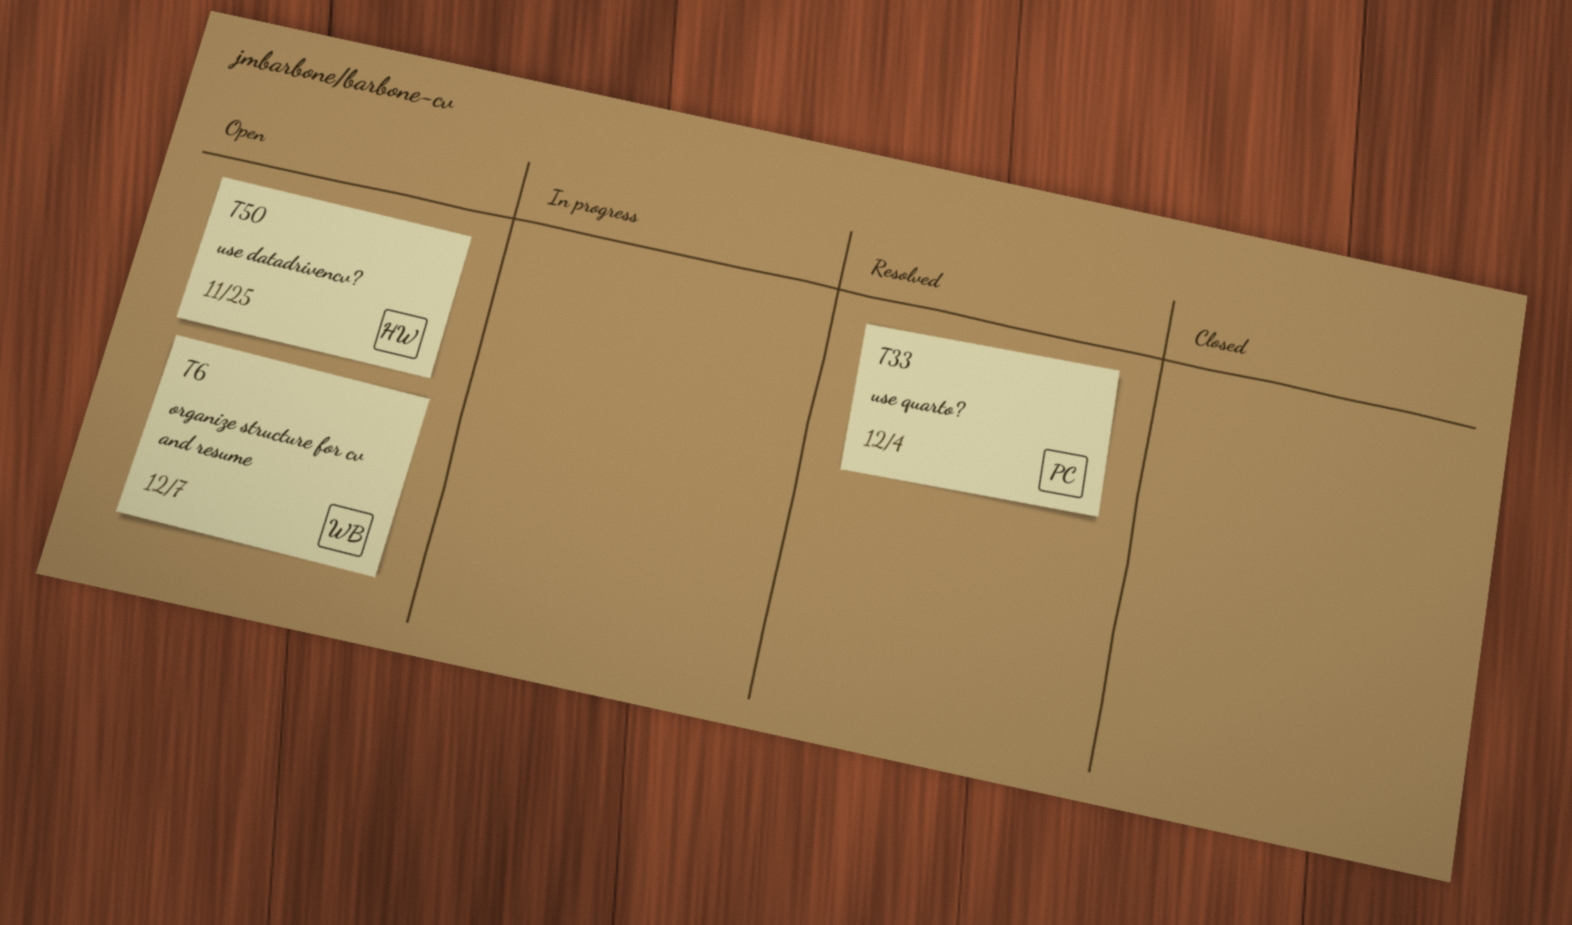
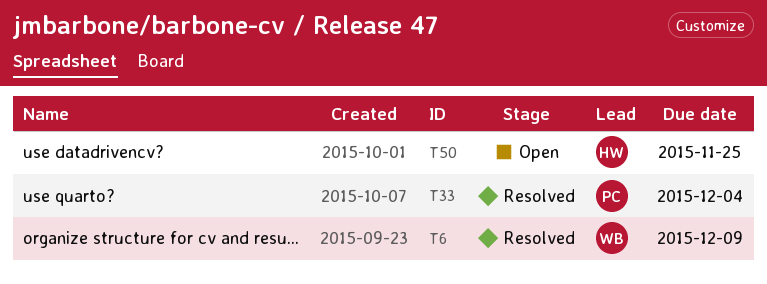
T6, status: Open -> Resolved
T6, due: Dec 7 -> Dec 9

